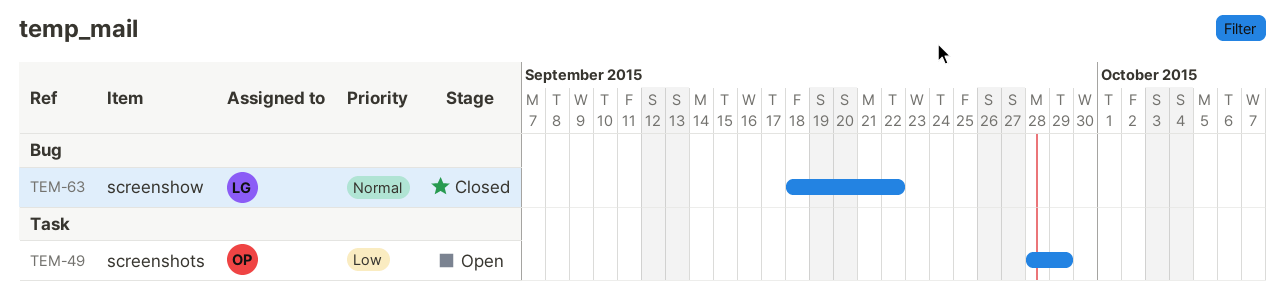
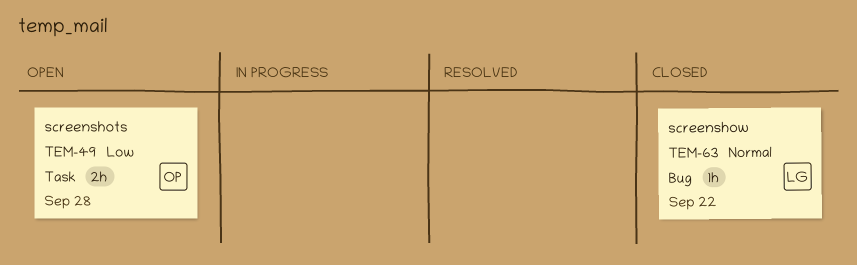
TEM-49, due: Sep 29 -> Sep 28

